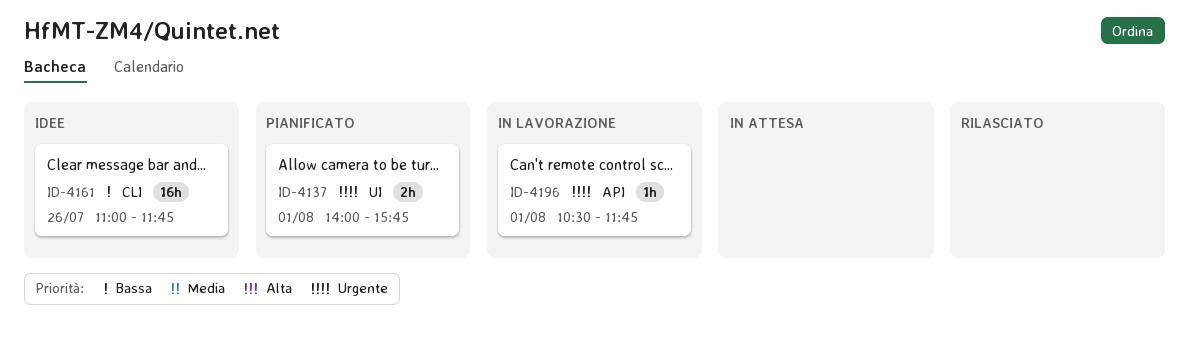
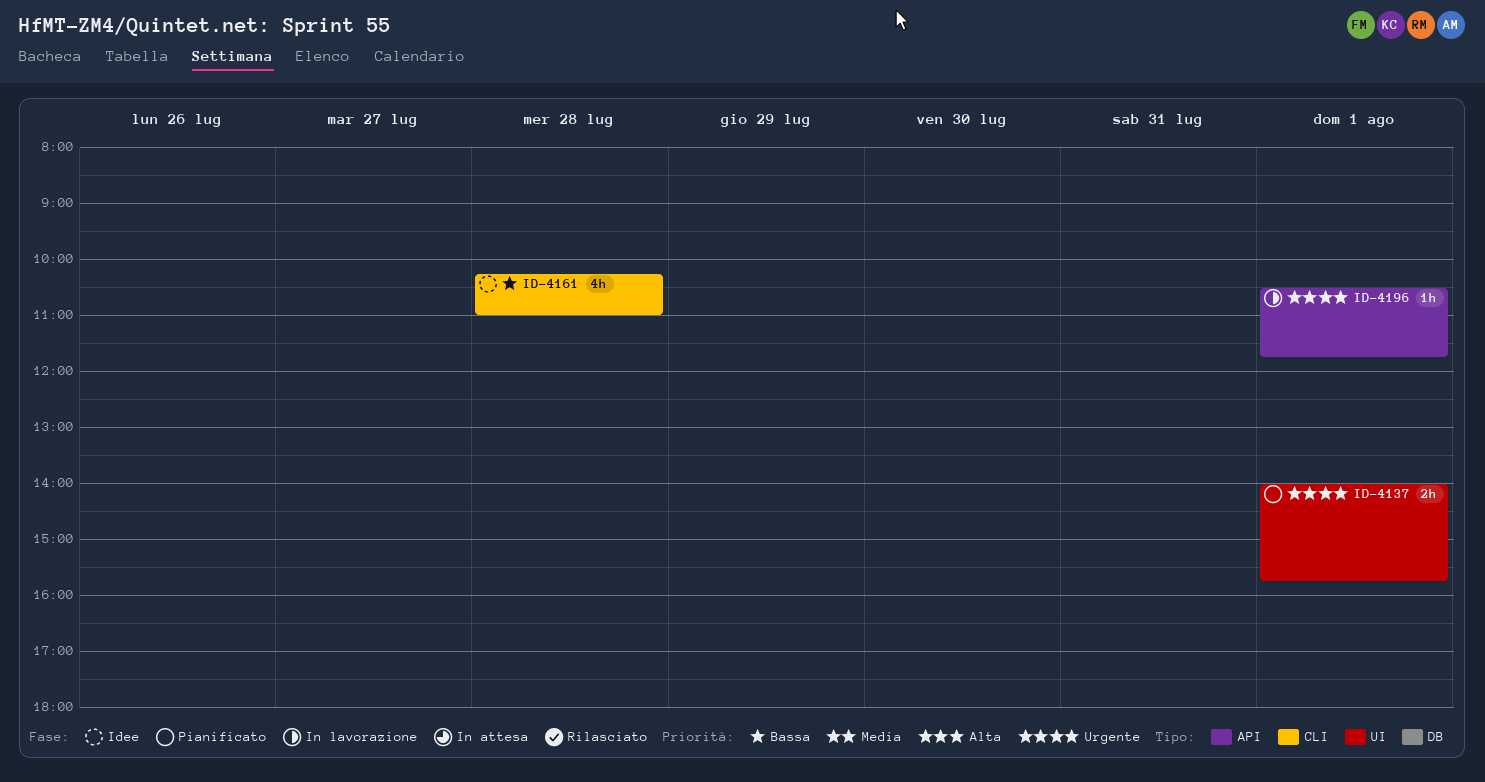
ID-4161, estimate: 16h -> 4h
ID-4161, day: Jul 26 -> Jul 28
ID-4161, begins: 11:00 -> 10:15
ID-4161, ends: 11:45 -> 11:00

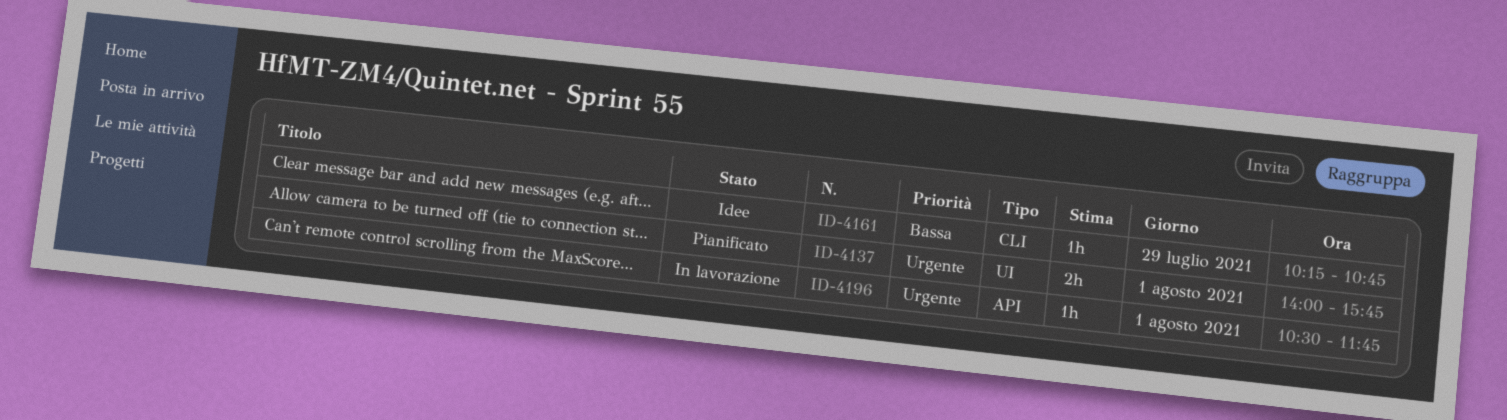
ID-4161, estimate: 4h -> 1h
ID-4161, day: Jul 28 -> Jul 29
ID-4161, ends: 11:00 -> 10:45

